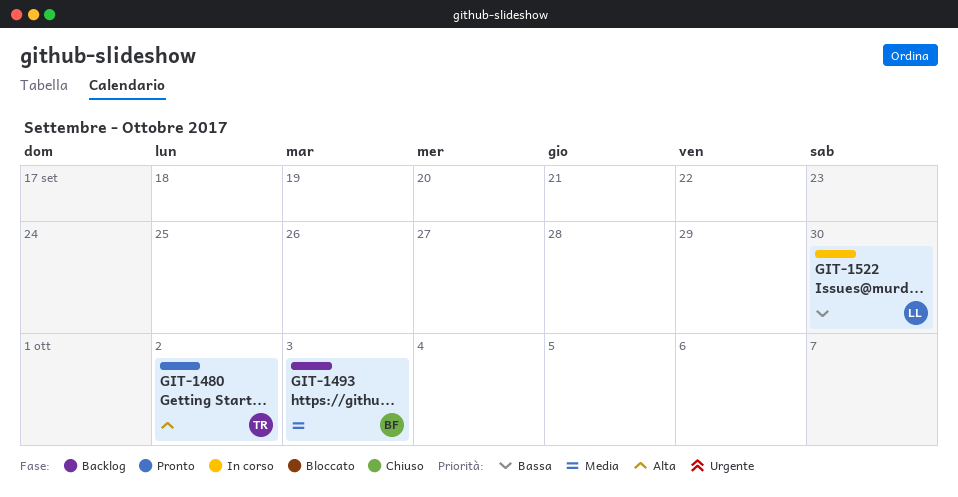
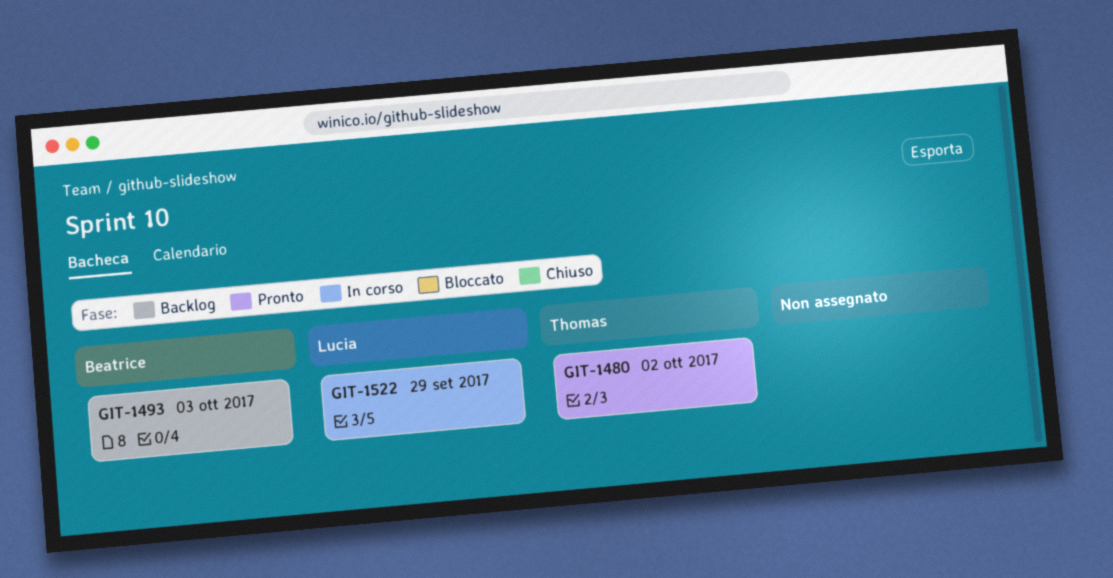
GIT-1522, due: Sep 30 -> Sep 29

